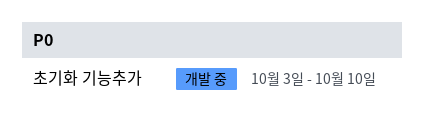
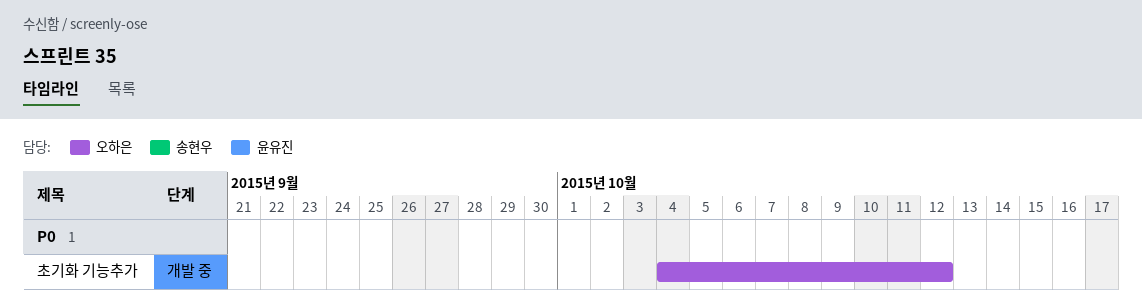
초기화 기능추가, start: Oct 3 -> Oct 4
초기화 기능추가, due: Oct 10 -> Oct 12

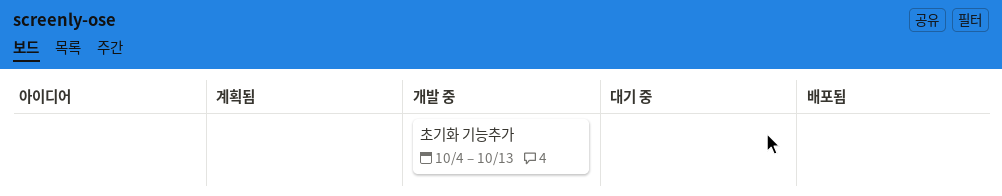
초기화 기능추가, due: Oct 12 -> Oct 13

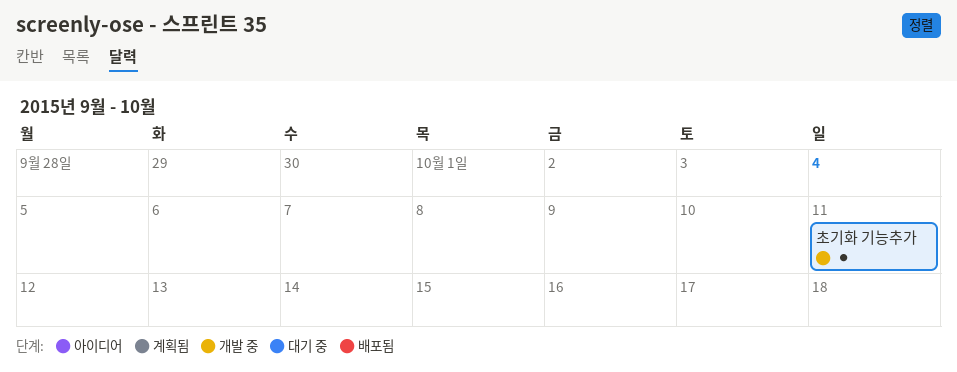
초기화 기능추가, due: Oct 13 -> Oct 11

